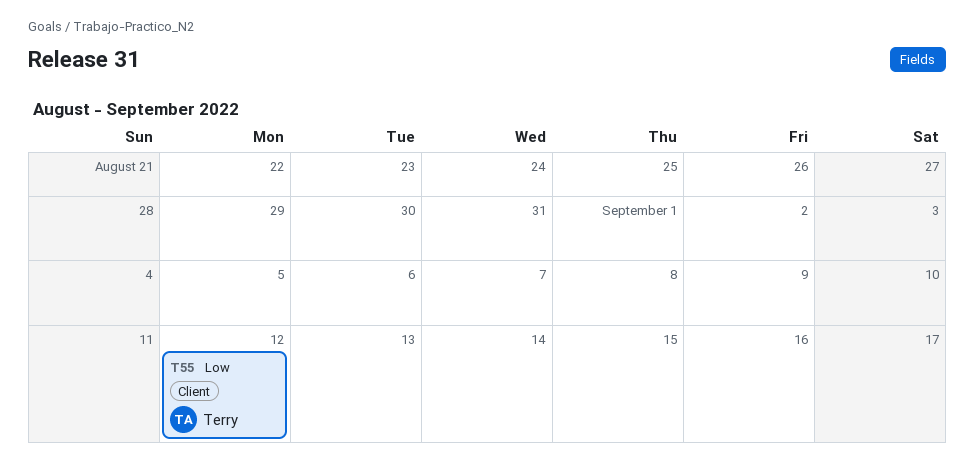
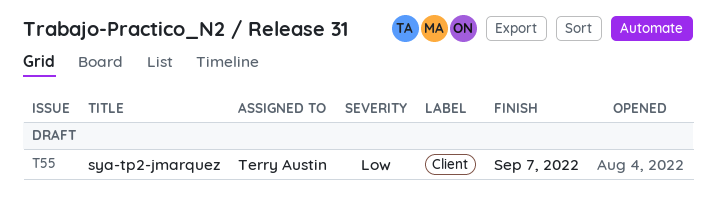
T55, due: Sep 12 -> Sep 7

